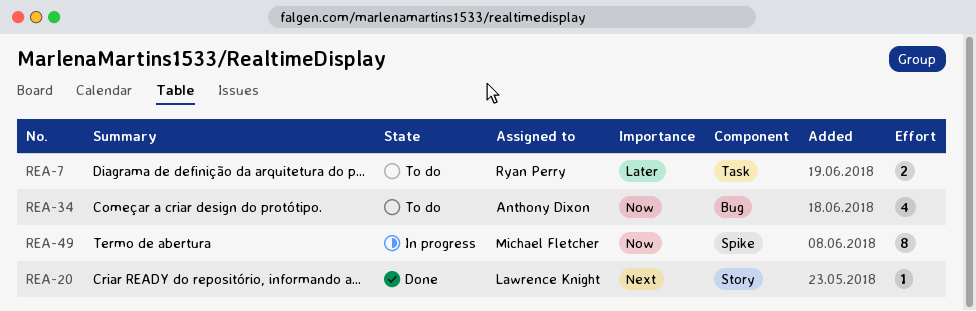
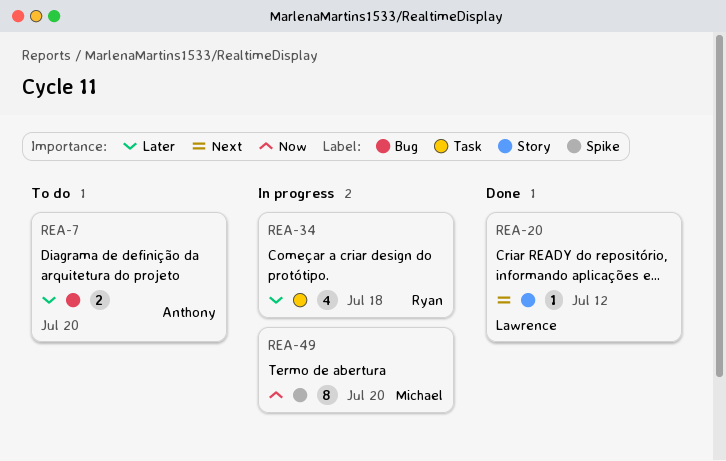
REA-7, owner: Ryan Perry -> Anthony Dixon
REA-7, label: Task -> Bug
REA-34, status: To do -> In progress
REA-34, owner: Anthony Dixon -> Ryan Perry
REA-34, priority: Now -> Later
REA-34, label: Bug -> Task

